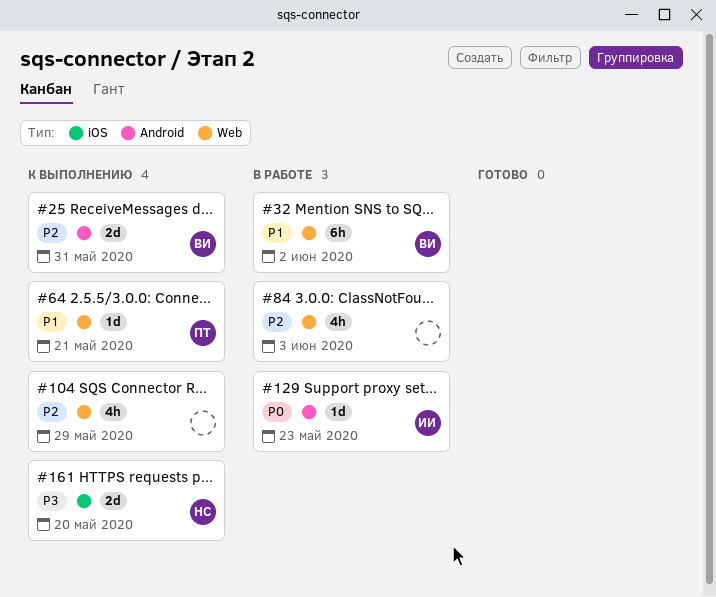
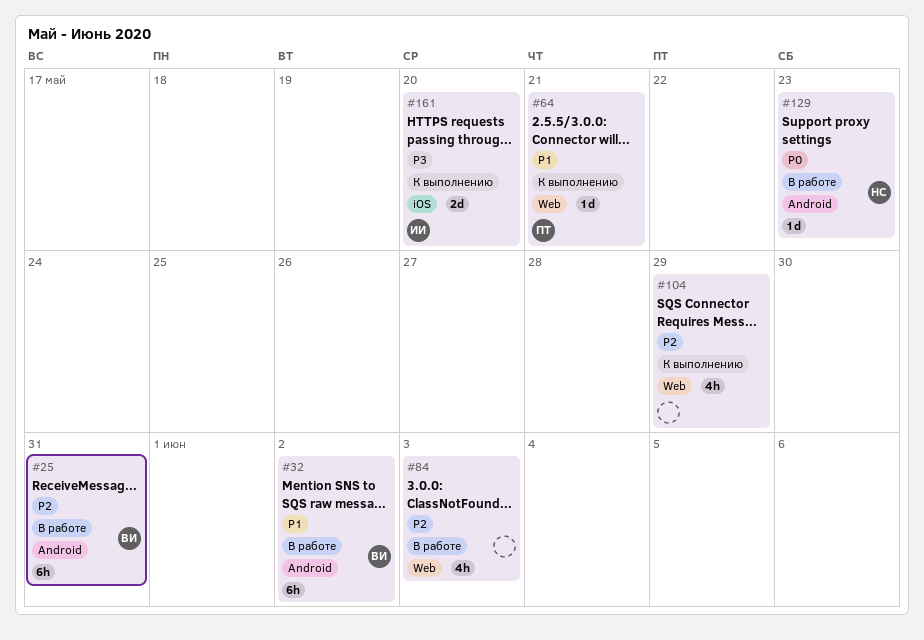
#25, status: К выполнению -> В работе
#25, estimate: 2d -> 6h
#32, label: Web -> Android
#129, owner: ИИ -> НС
#161, owner: НС -> ИИ

